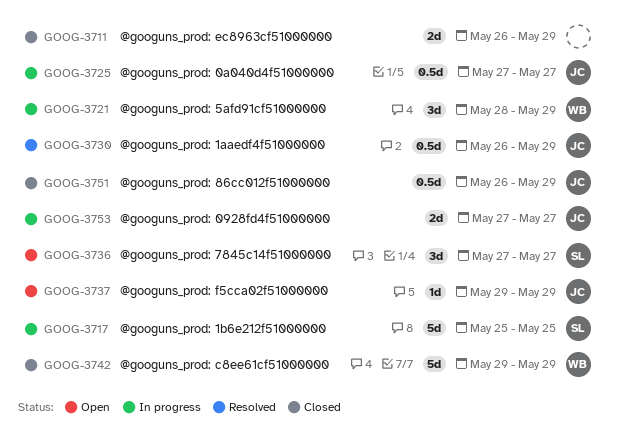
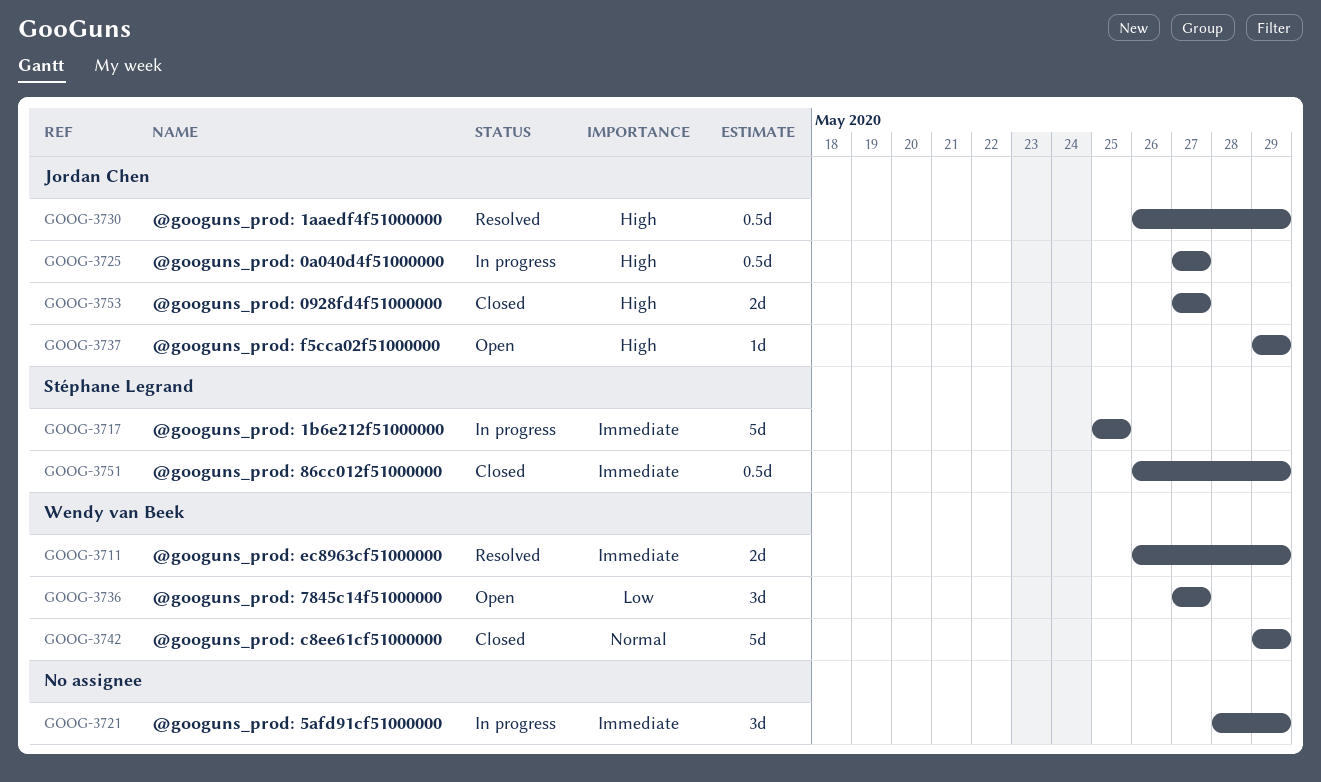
GOOG-3711, status: Closed -> Resolved
GOOG-3711, owner: none -> Wendy van Beek
GOOG-3721, owner: Wendy van Beek -> none
GOOG-3736, owner: Stéphane Legrand -> Wendy van Beek
GOOG-3751, owner: Jordan Chen -> Stéphane Legrand
GOOG-3753, status: In progress -> Closed

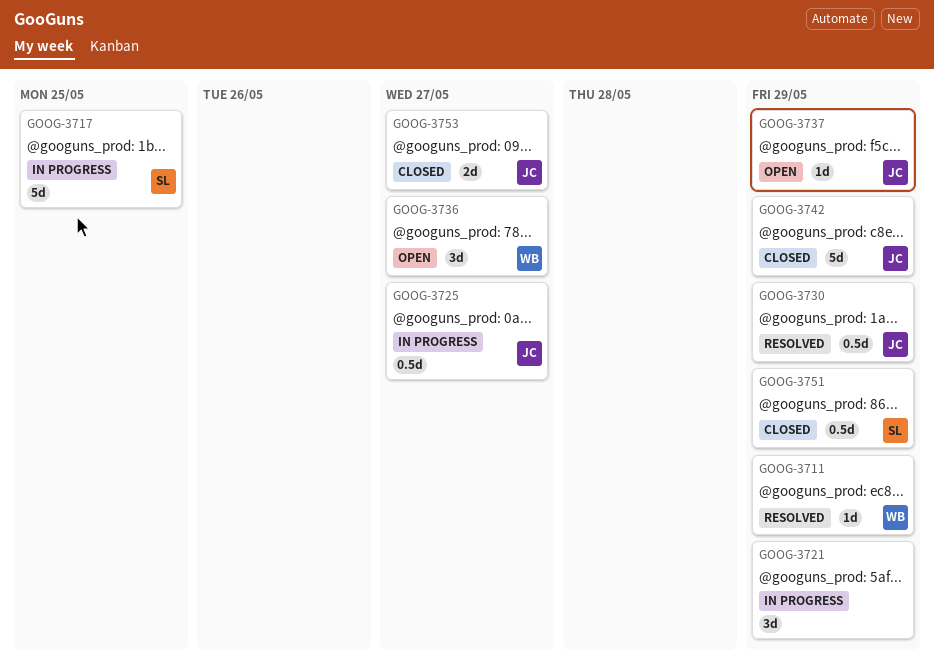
GOOG-3711, estimate: 2d -> 1d
GOOG-3742, owner: Wendy van Beek -> Jordan Chen

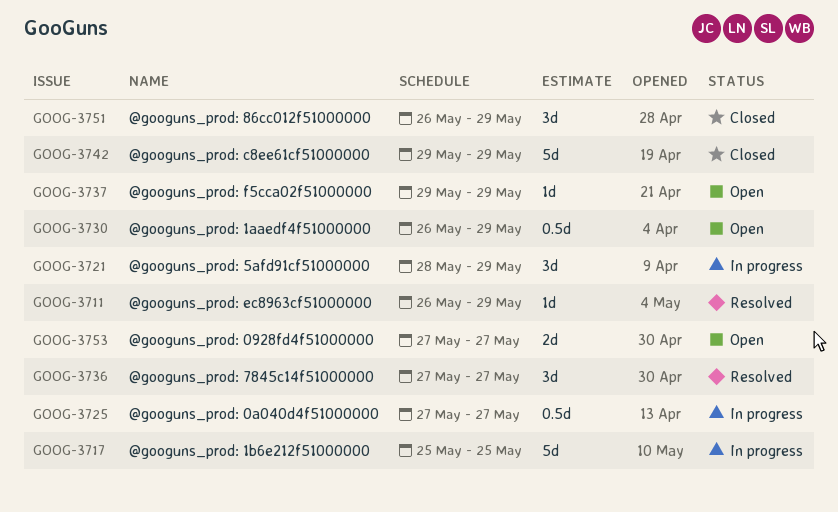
GOOG-3730, status: Resolved -> Open
GOOG-3736, status: Open -> Resolved
GOOG-3751, estimate: 0.5d -> 3d
GOOG-3753, status: Closed -> Open

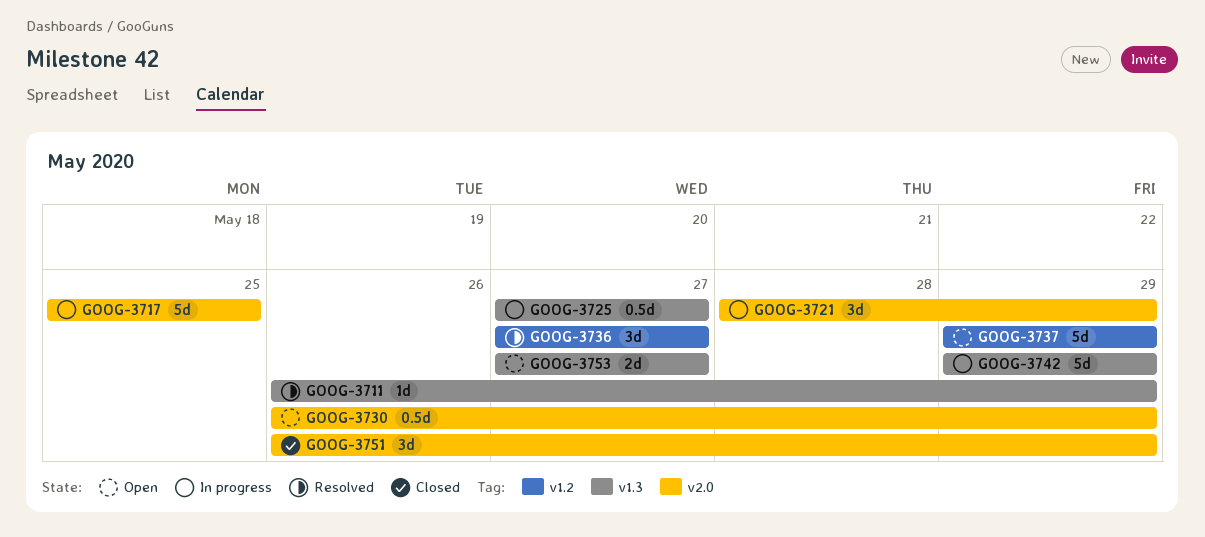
GOOG-3737, estimate: 1d -> 5d
GOOG-3742, status: Closed -> In progress

